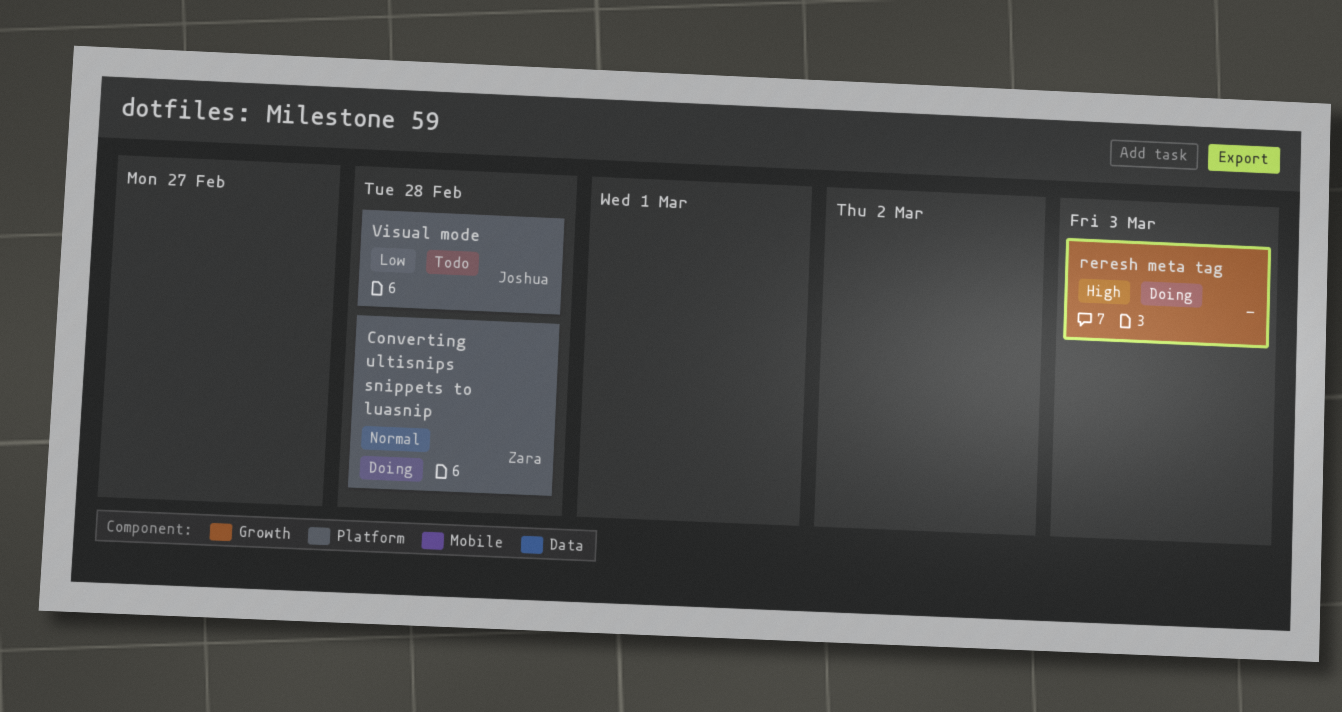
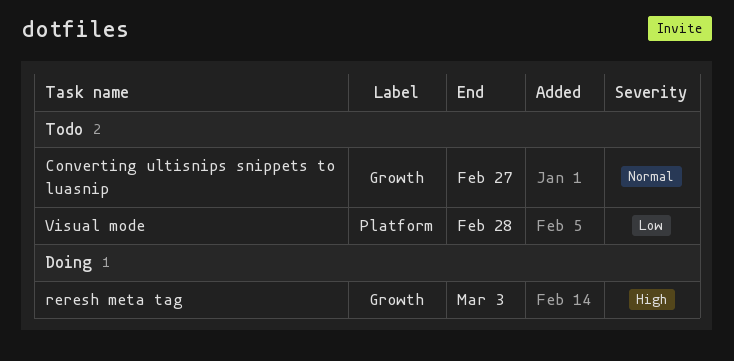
Converting ultisnips snippets to luasnip, status: Doing -> Todo
Converting ultisnips snippets to luasnip, label: Platform -> Growth
Converting ultisnips snippets to luasnip, due: Feb 28 -> Feb 27

